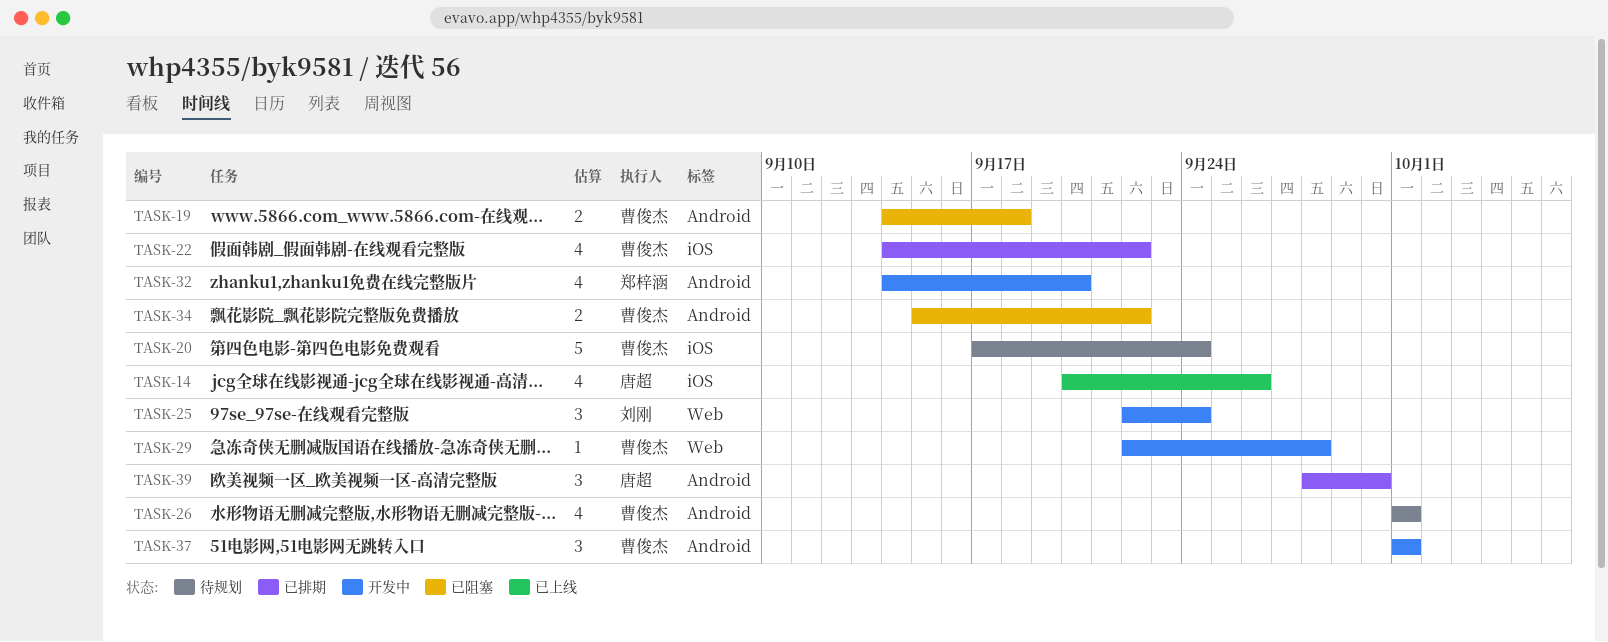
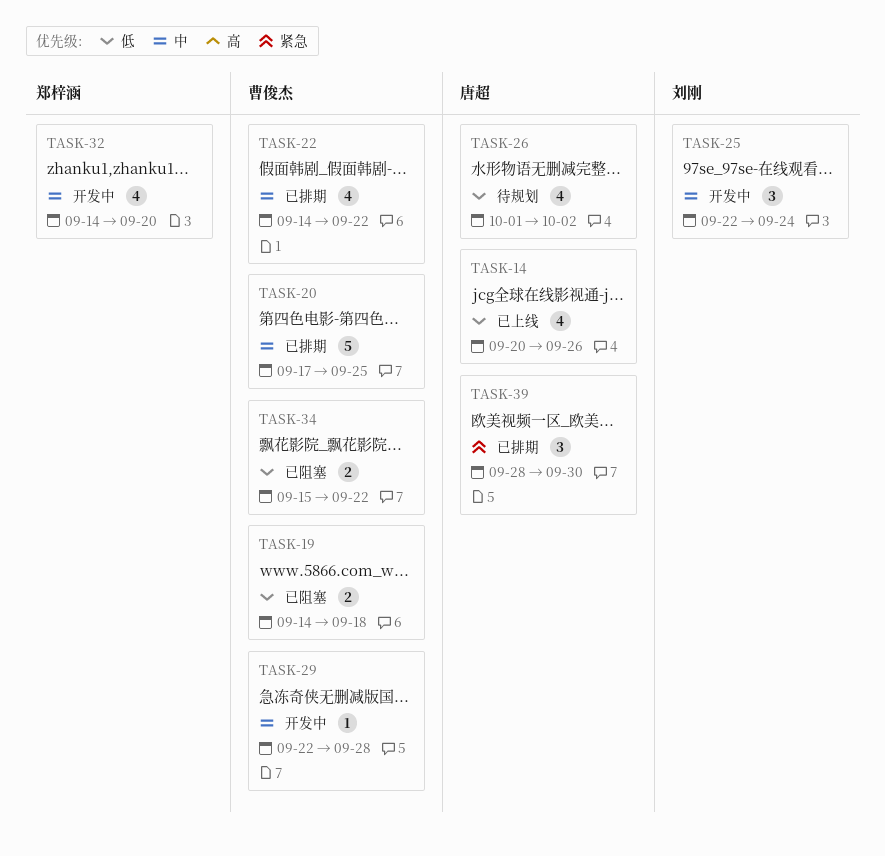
TASK-20, status: 待规划 -> 已排期
TASK-20, due: Sep 24 -> Sep 25
TASK-26, owner: 曹俊杰 -> 唐超
TASK-26, due: Oct 1 -> Oct 2
TASK-37: present -> none

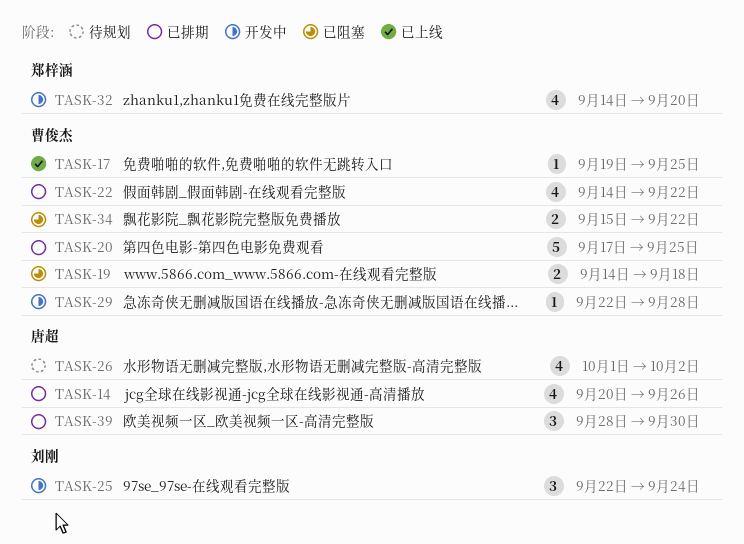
TASK-14, status: 已上线 -> 已排期
TASK-17: none -> present

